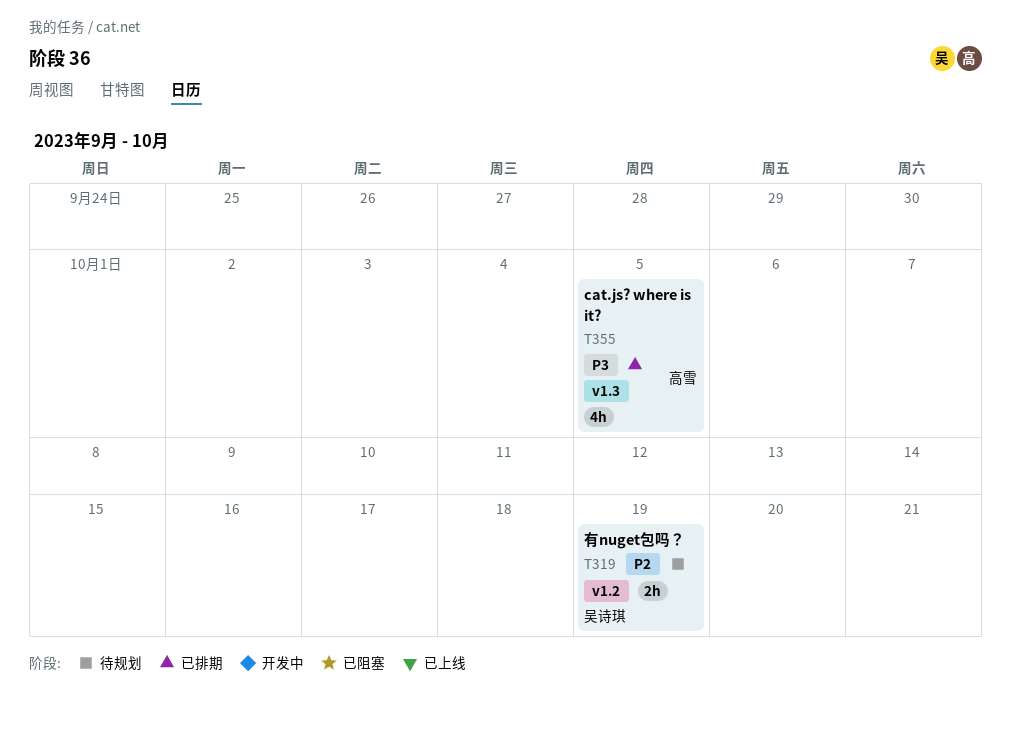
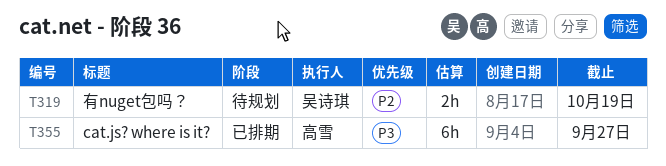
T355, estimate: 4h -> 6h
T355, due: Oct 5 -> Sep 27

